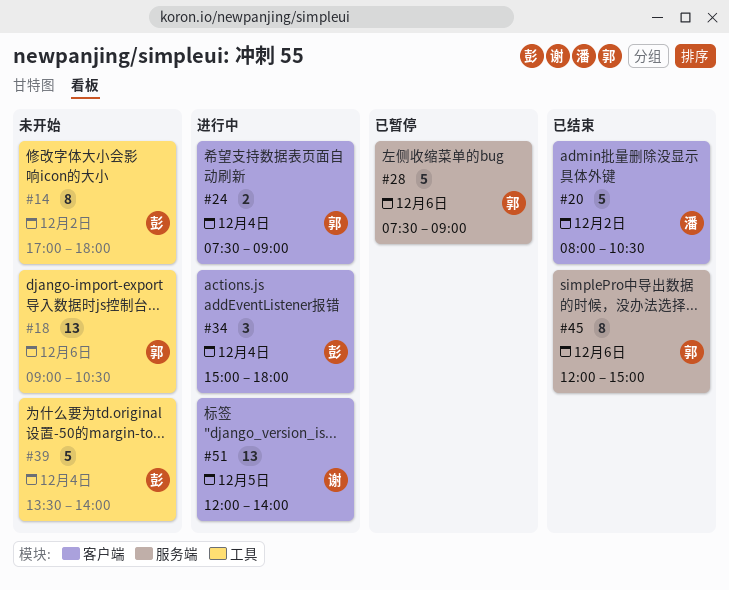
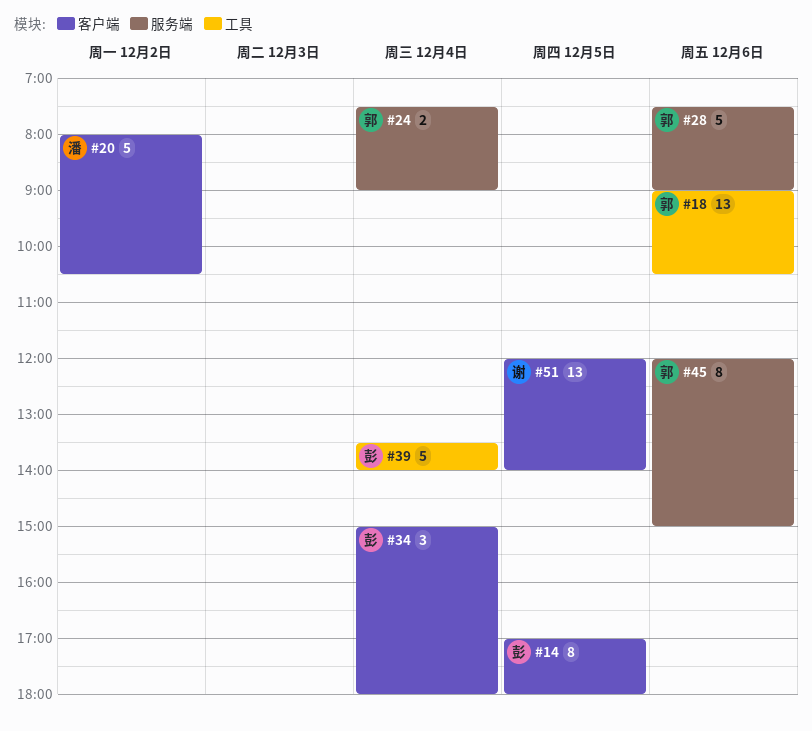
#14, label: 工具 -> 客户端
#14, day: Dec 2 -> Dec 5
#24, label: 客户端 -> 服务端

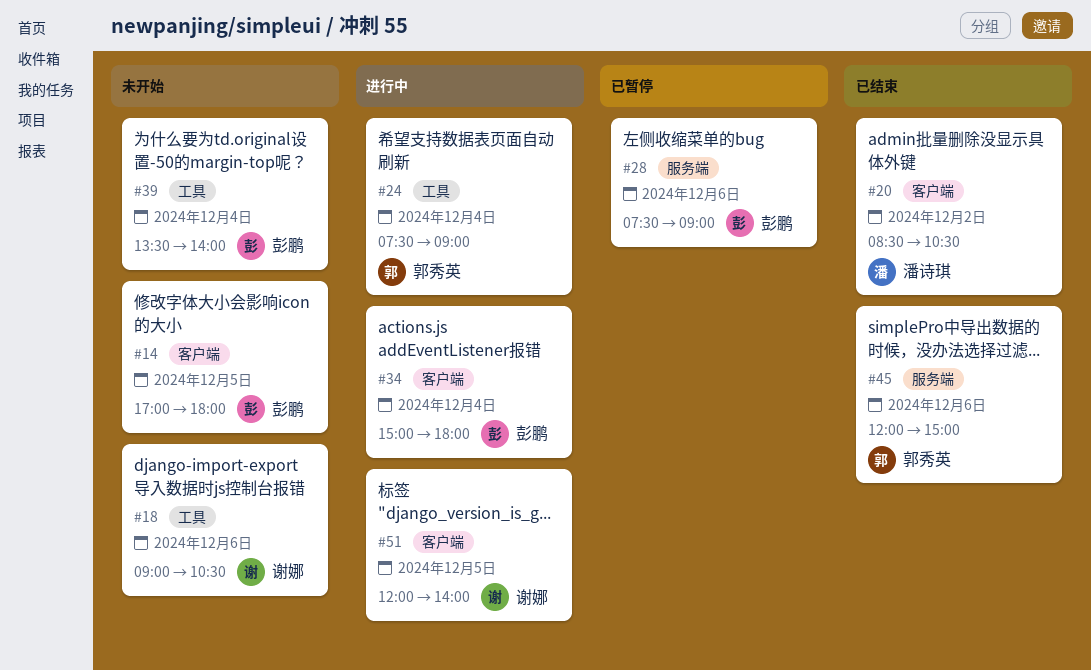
#18, owner: 郭秀英 -> 谢娜
#20, begins: 08:00 -> 08:30
#24, label: 服务端 -> 工具
#28, owner: 郭秀英 -> 彭鹏

